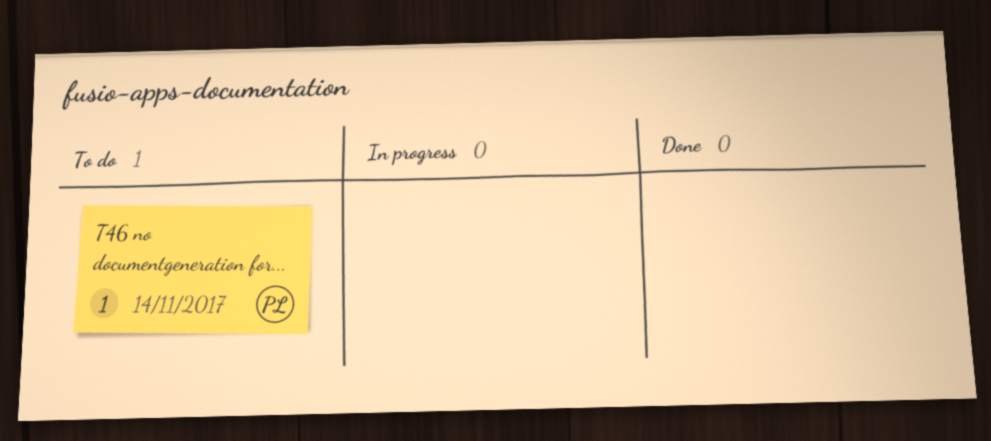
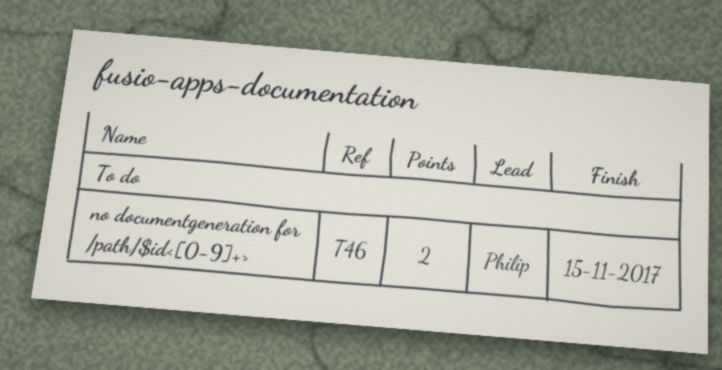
T46, estimate: 1 -> 2
T46, due: Nov 14 -> Nov 15

